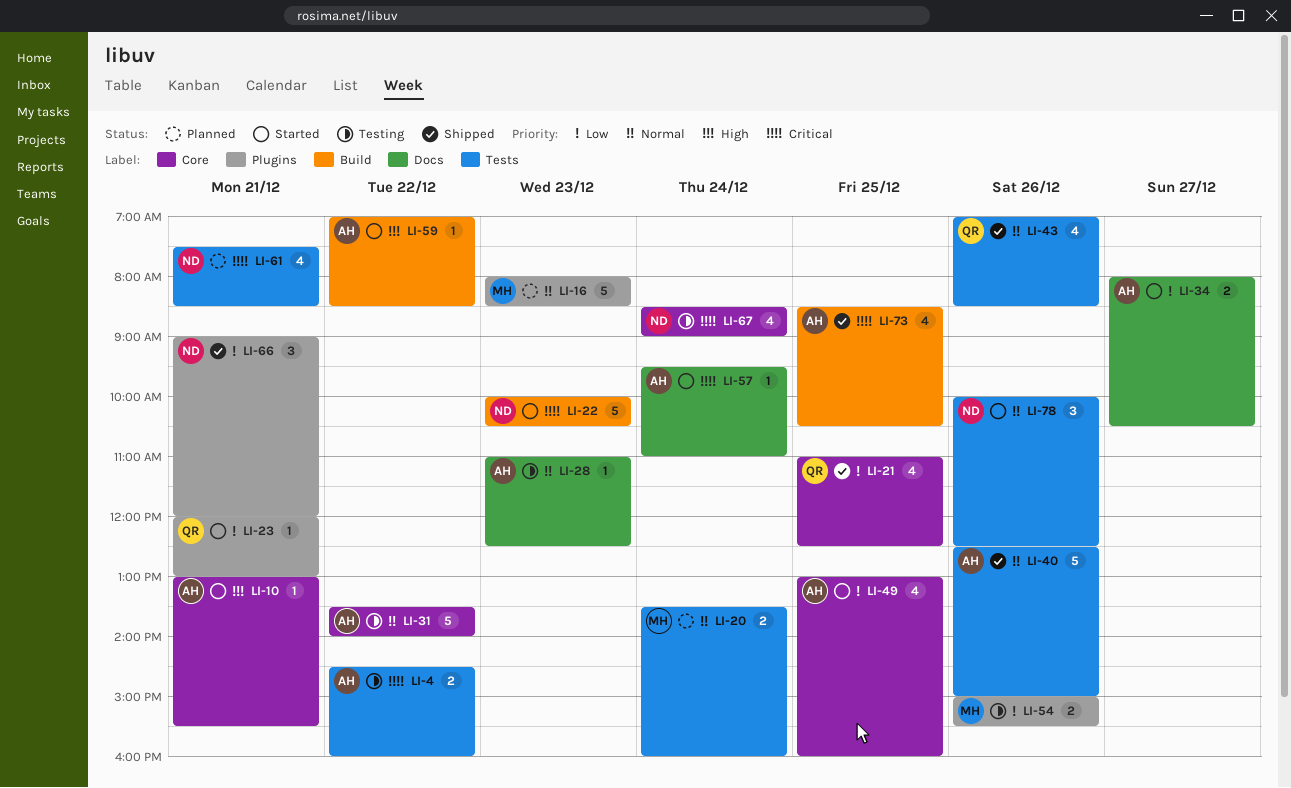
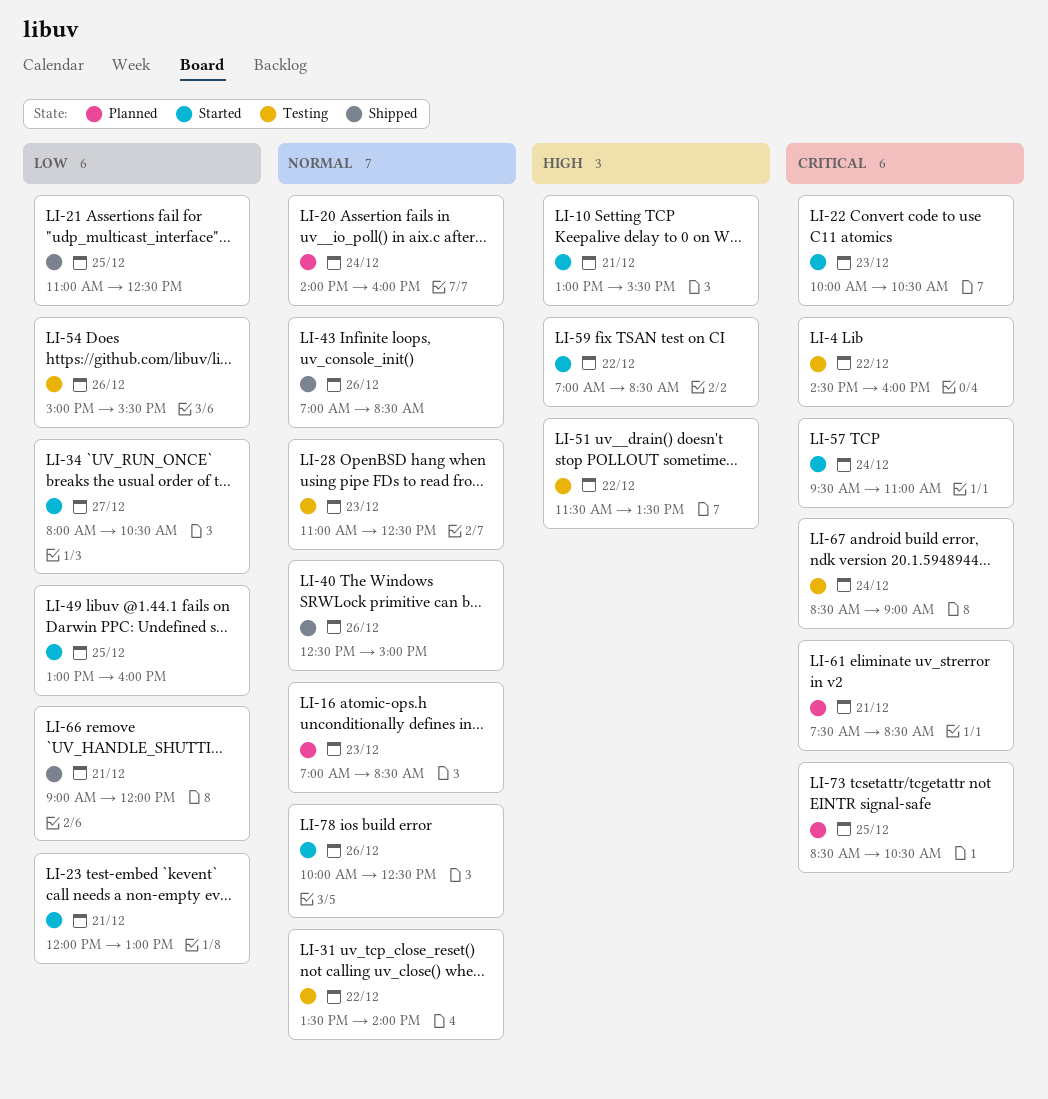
LI-16, begins: 08:00 -> 07:00
LI-20, begins: 13:30 -> 14:00
LI-51: none -> present
LI-73, status: Shipped -> Planned

